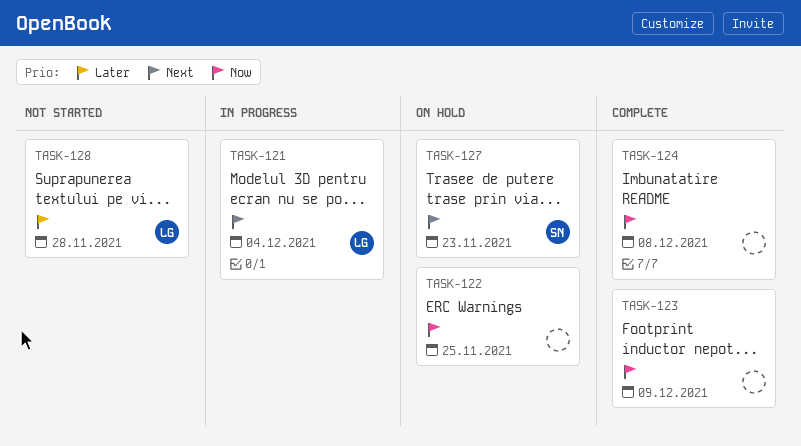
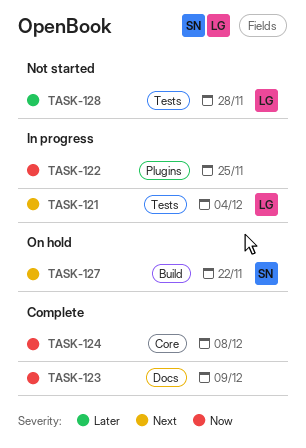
TASK-122, status: On hold -> In progress
TASK-127, due: Nov 23 -> Nov 22

